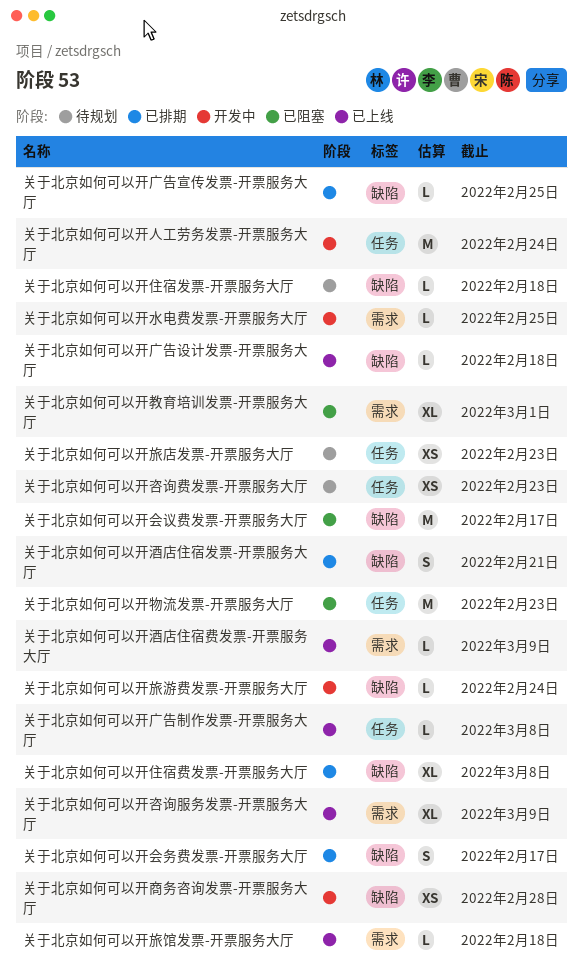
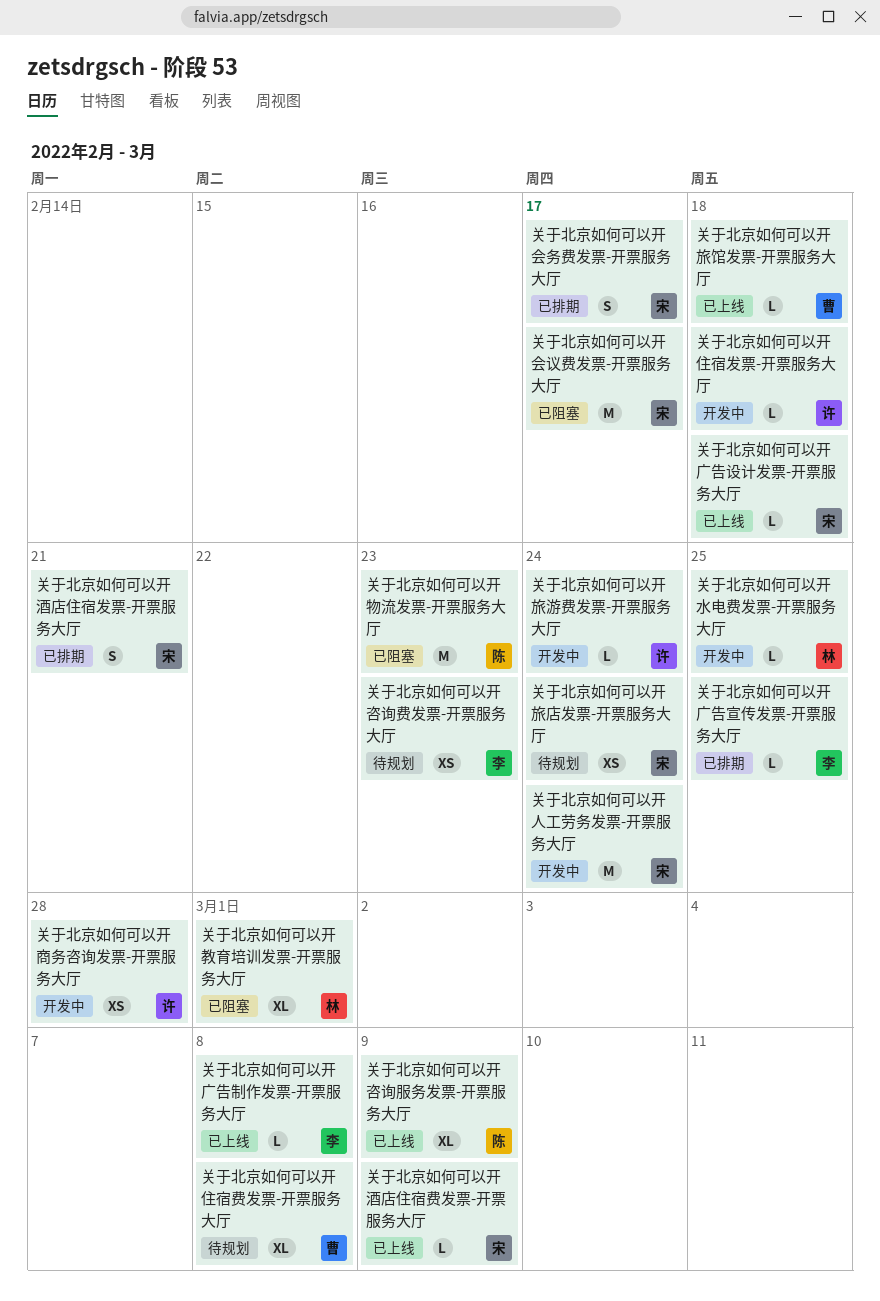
关于北京如何可以开住宿发票-开票服务大厅, status: 待规划 -> 开发中
关于北京如何可以开住宿费发票-开票服务大厅, status: 已排期 -> 待规划
关于北京如何可以开旅店发票-开票服务大厅, due: Feb 23 -> Feb 24

